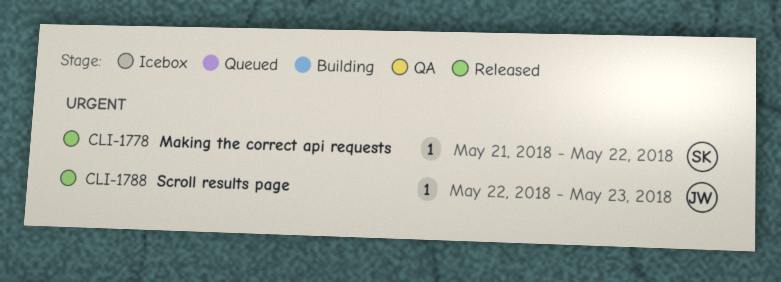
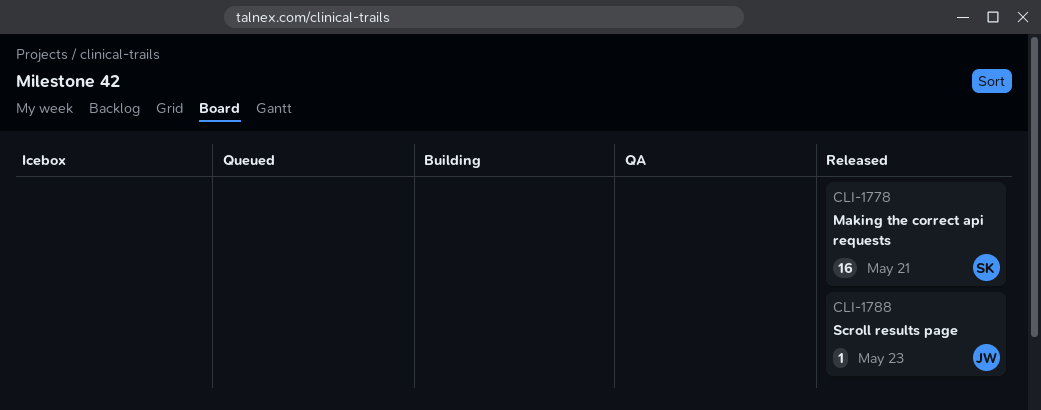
CLI-1778, estimate: 1 -> 16
CLI-1778, due: May 22 -> May 21

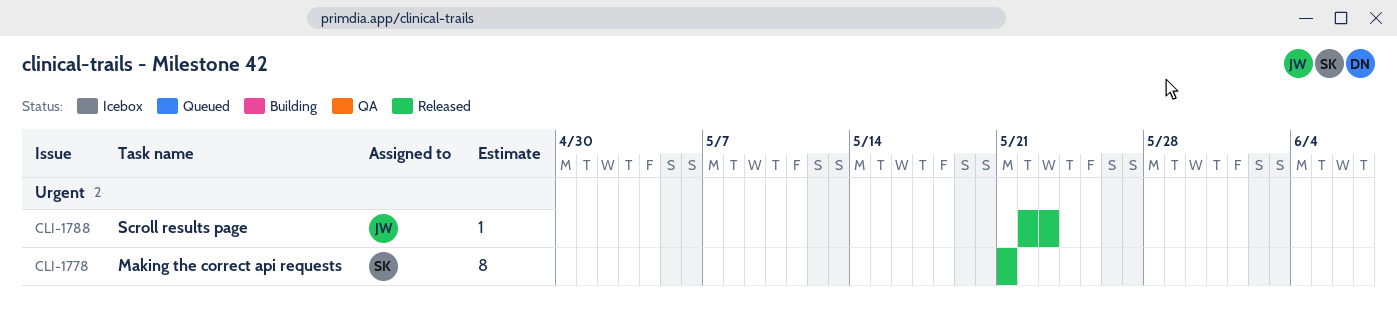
CLI-1778, estimate: 16 -> 8

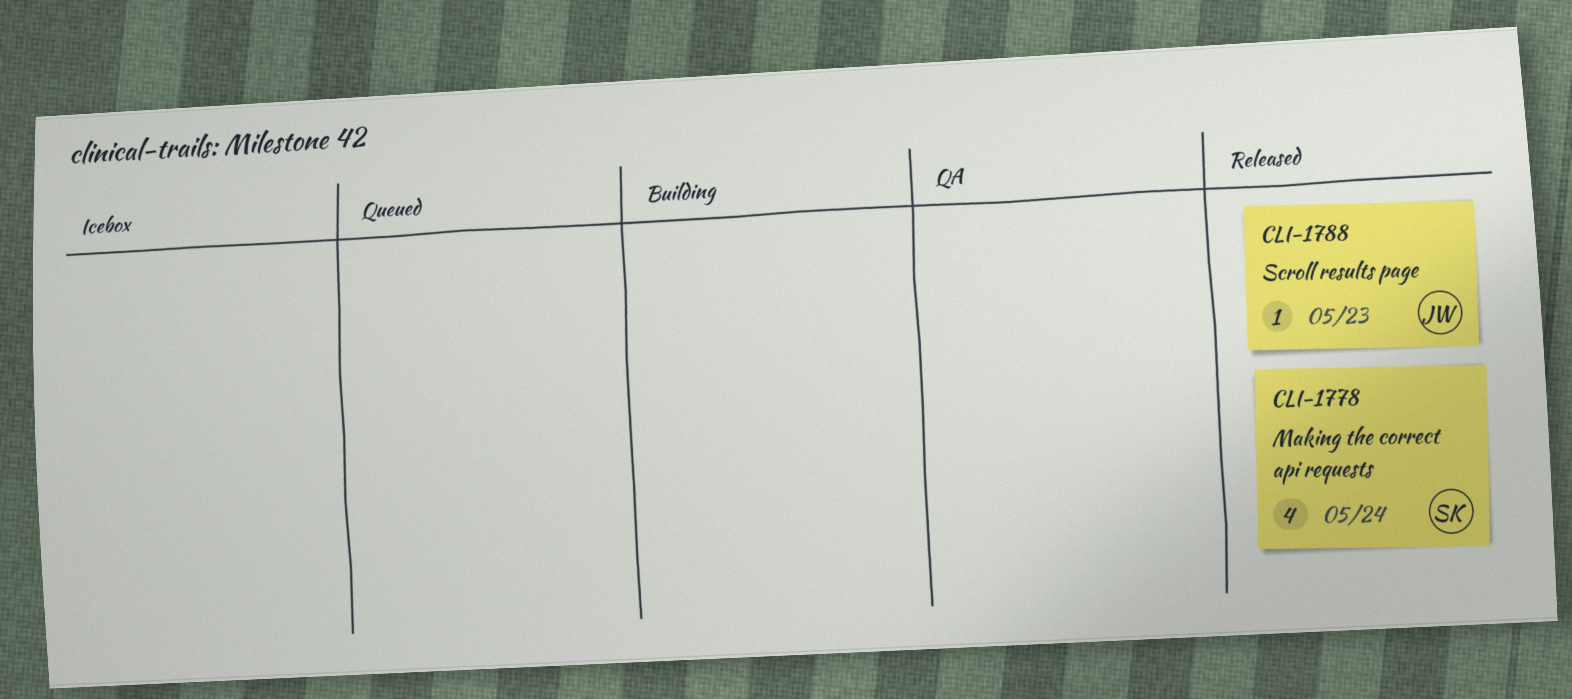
CLI-1778, estimate: 8 -> 4
CLI-1778, due: May 21 -> May 24

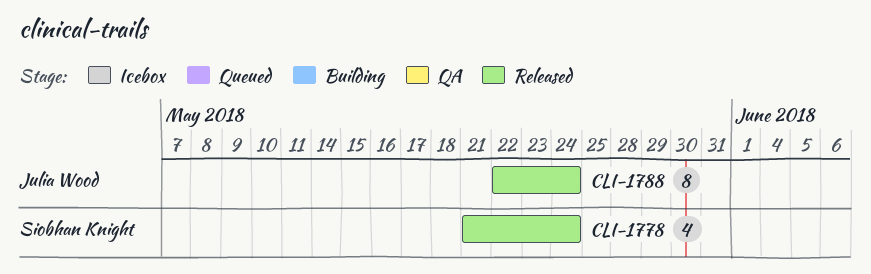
CLI-1788, estimate: 1 -> 8
CLI-1788, due: May 23 -> May 24

